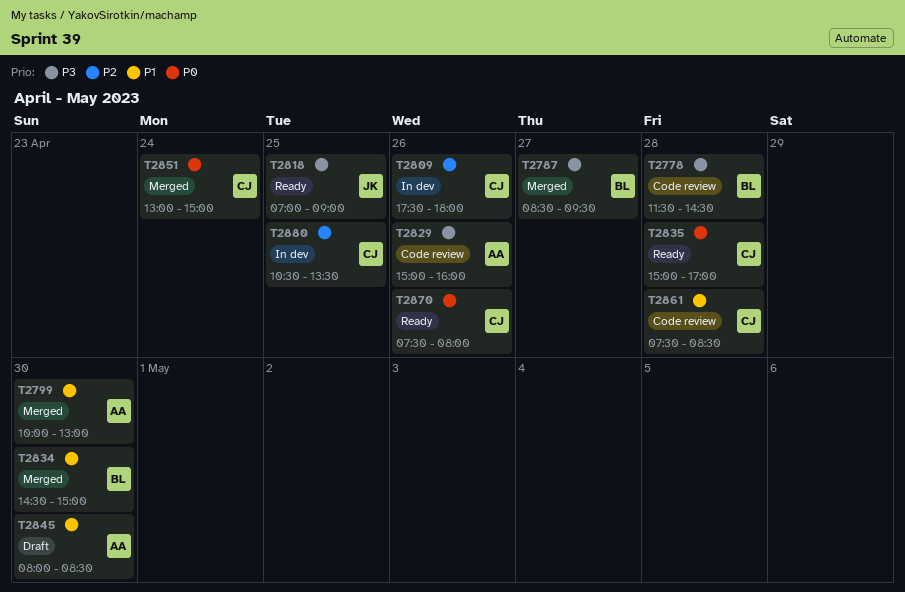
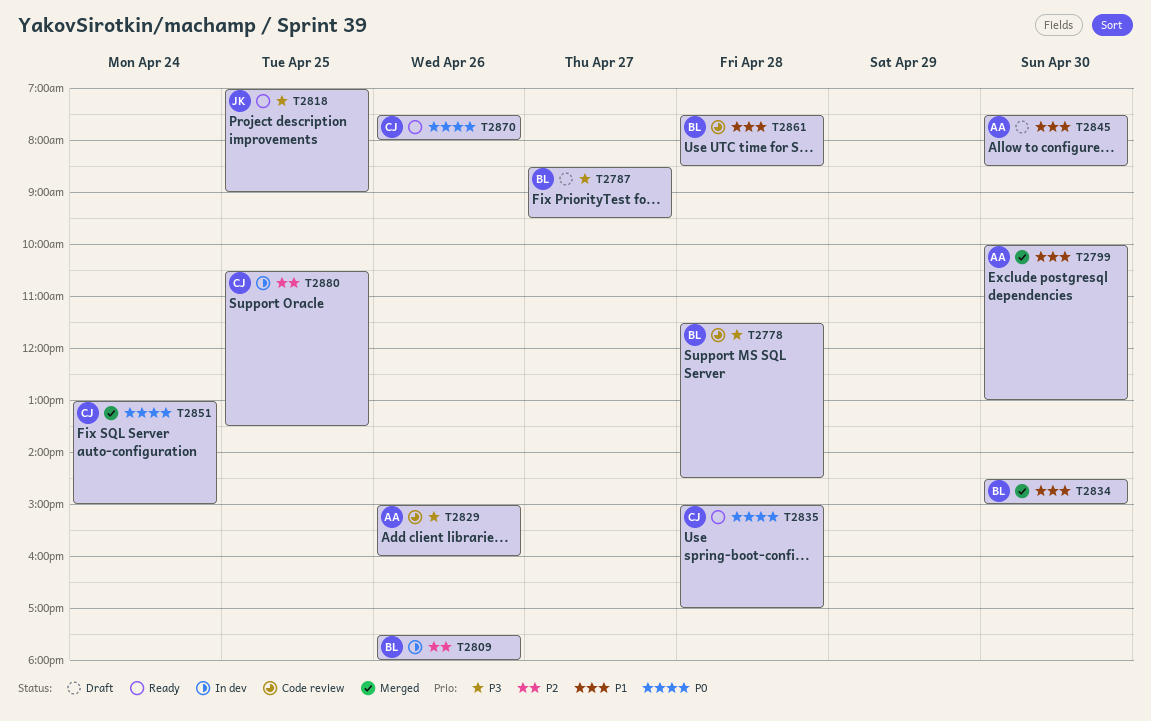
T2787, status: Merged -> Draft
T2809, owner: CJ -> BL
T2845, begins: 08:00 -> 07:30
T2861, owner: CJ -> BL

